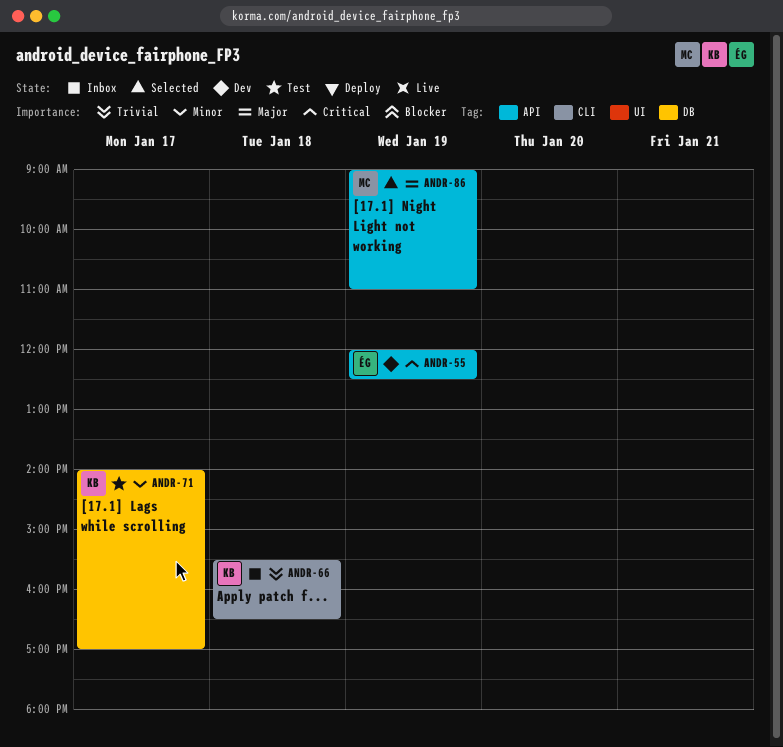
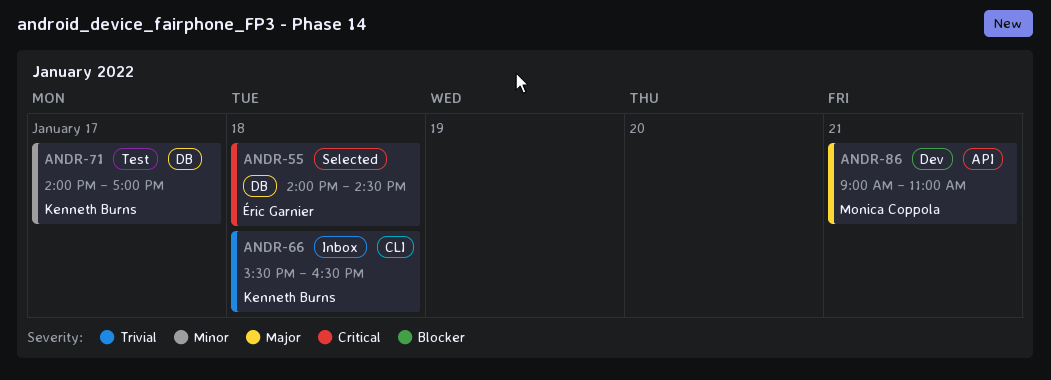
ANDR-55, status: Dev -> Selected
ANDR-55, label: API -> DB
ANDR-55, day: Jan 19 -> Jan 18
ANDR-55, begins: 12:00 -> 14:00
ANDR-55, ends: 12:30 -> 14:30
ANDR-86, status: Selected -> Dev
ANDR-86, day: Jan 19 -> Jan 21

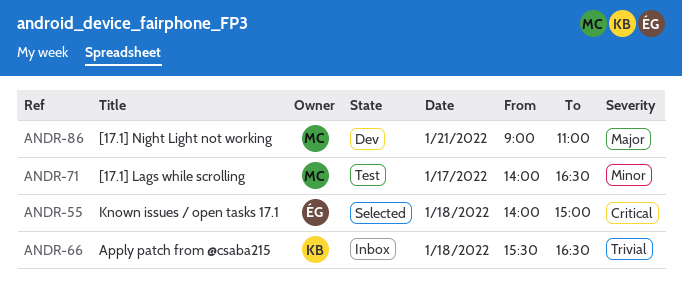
ANDR-55, ends: 14:30 -> 15:00
ANDR-71, owner: Kenneth Burns -> Monica Coppola
ANDR-71, ends: 17:00 -> 16:30

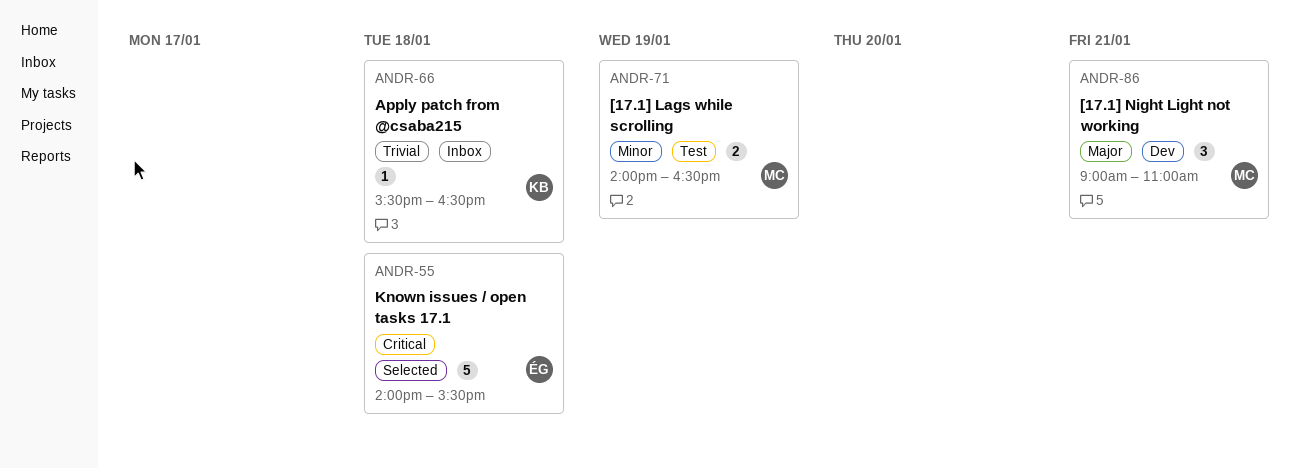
ANDR-55, ends: 15:00 -> 15:30
ANDR-71, day: Jan 17 -> Jan 19

